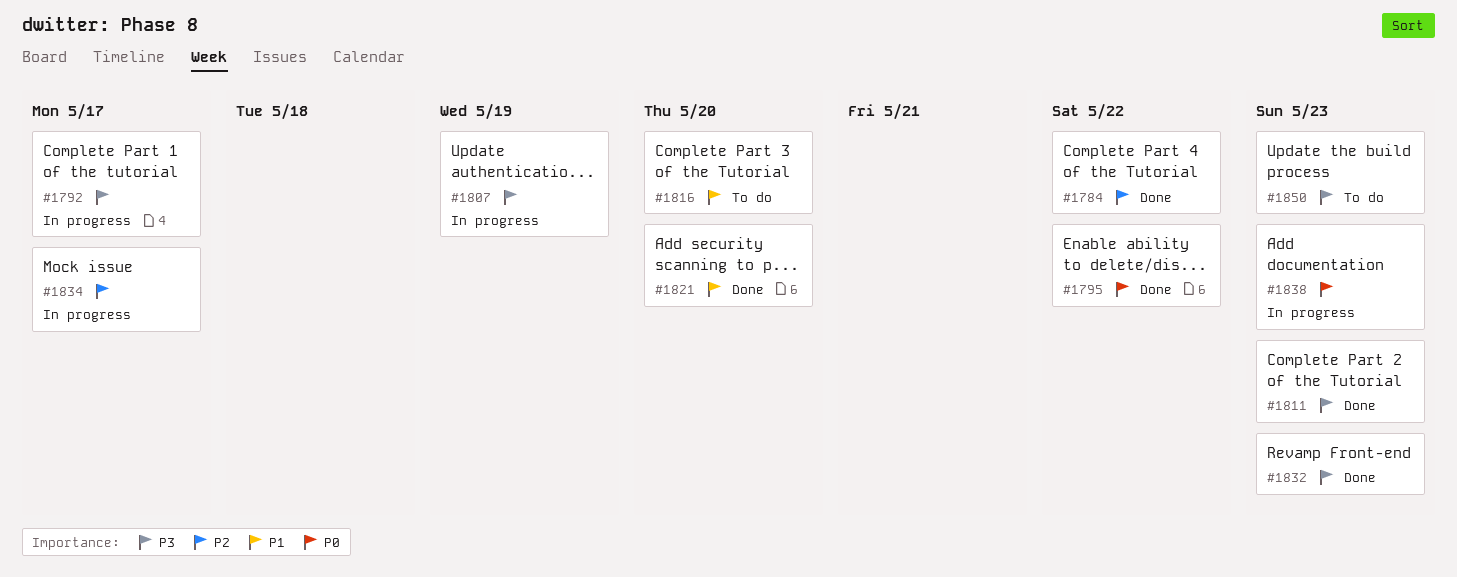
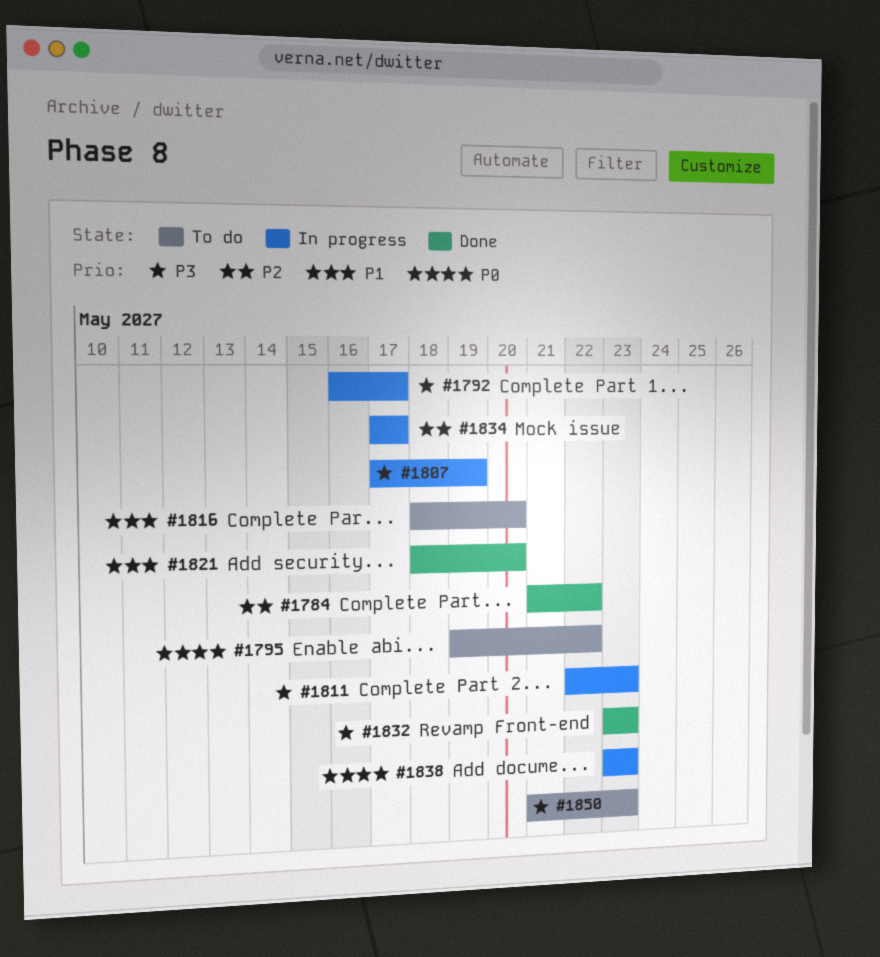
#1795, status: Done -> To do
#1811, status: Done -> In progress

